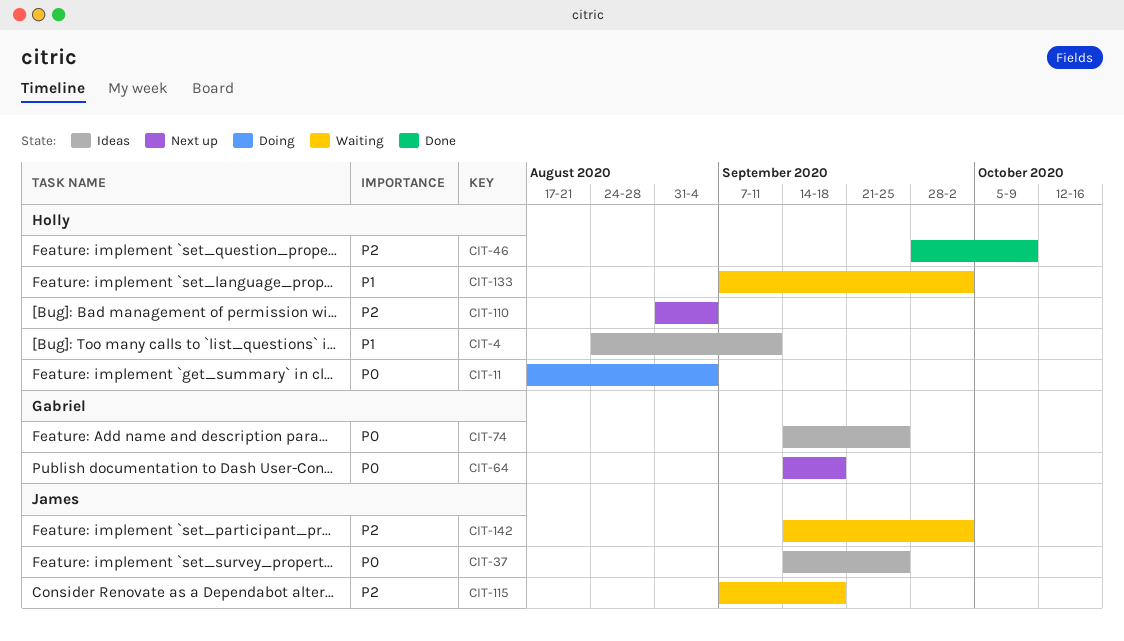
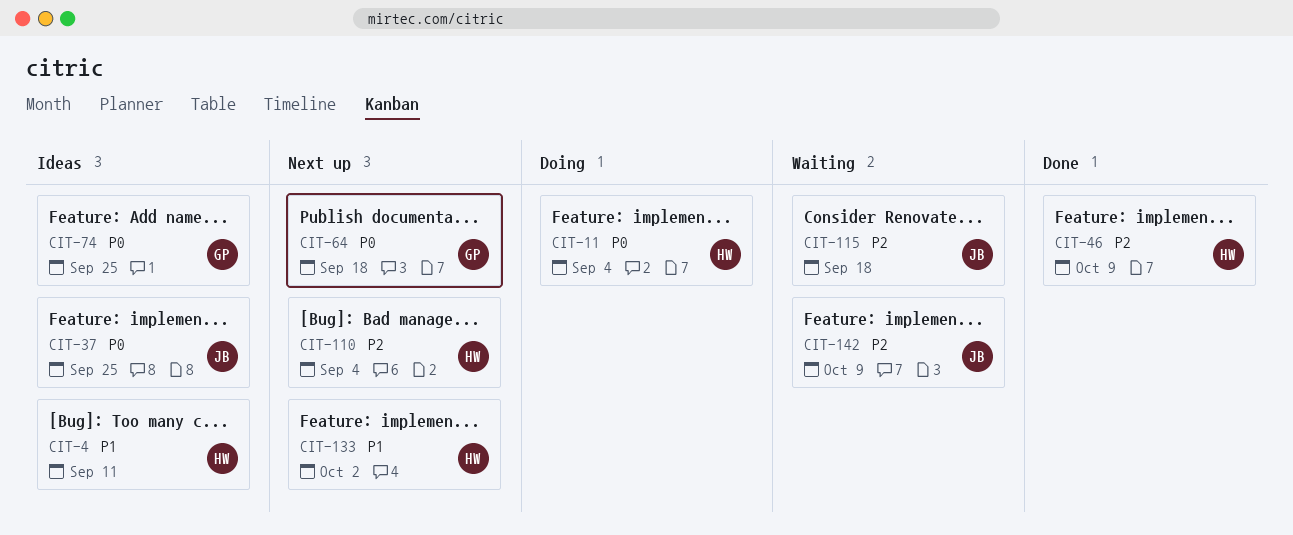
CIT-133, status: Waiting -> Next up
CIT-142, due: Oct 2 -> Oct 9

